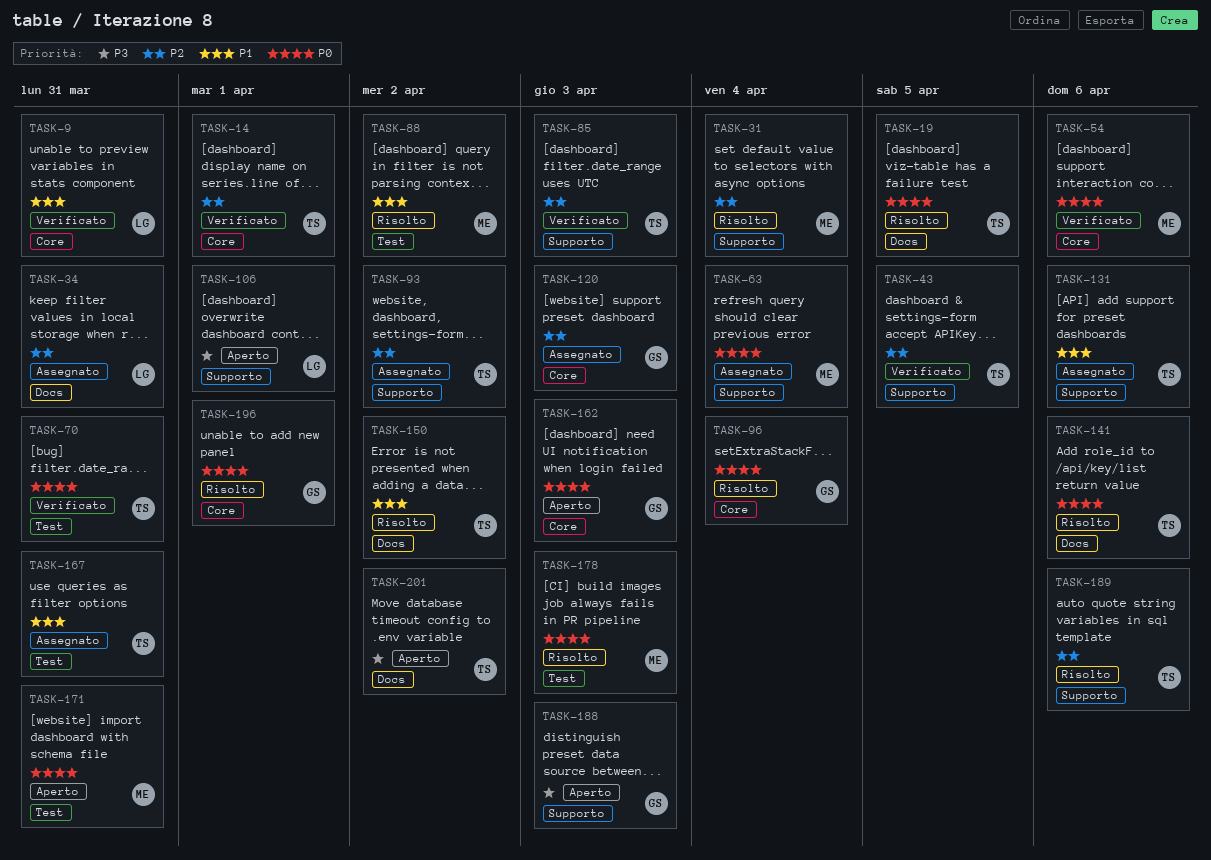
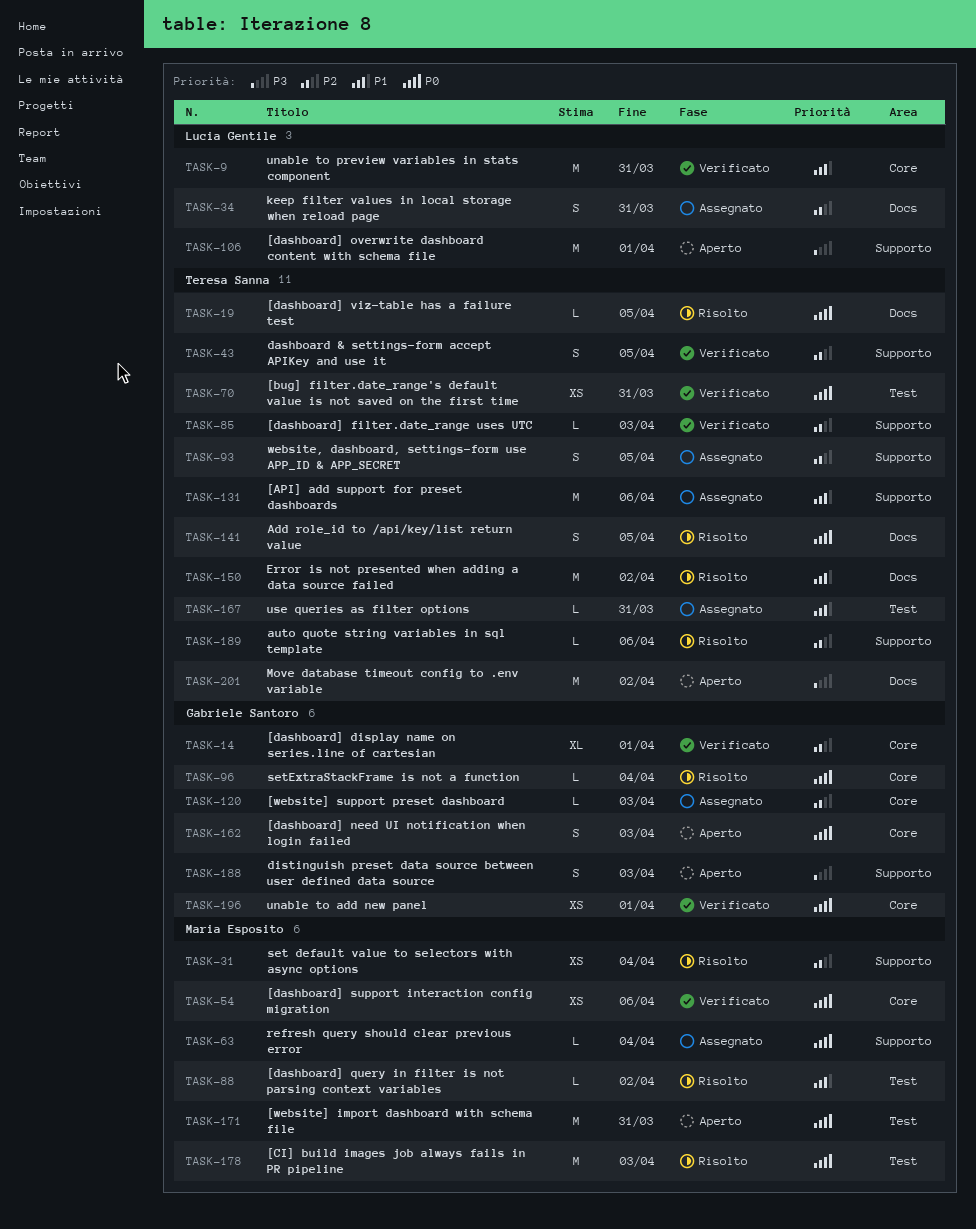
TASK-14, owner: Teresa Sanna -> Gabriele Santoro
TASK-93, due: Apr 2 -> Apr 5
TASK-141, due: Apr 6 -> Apr 5
TASK-196, status: Risolto -> Verificato

